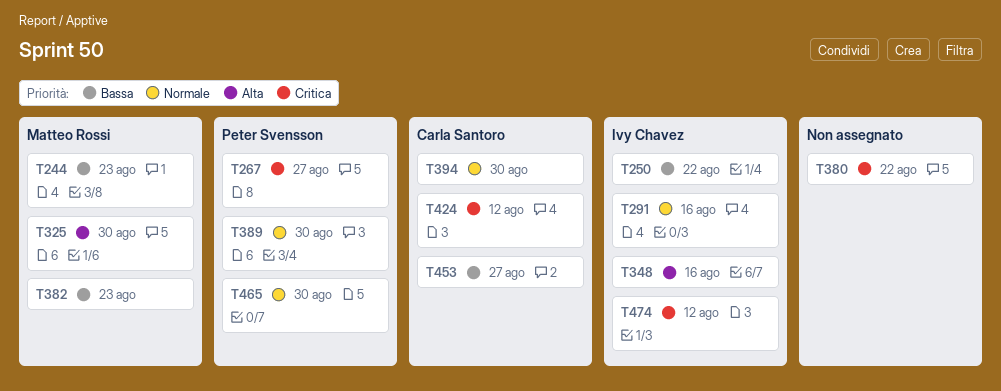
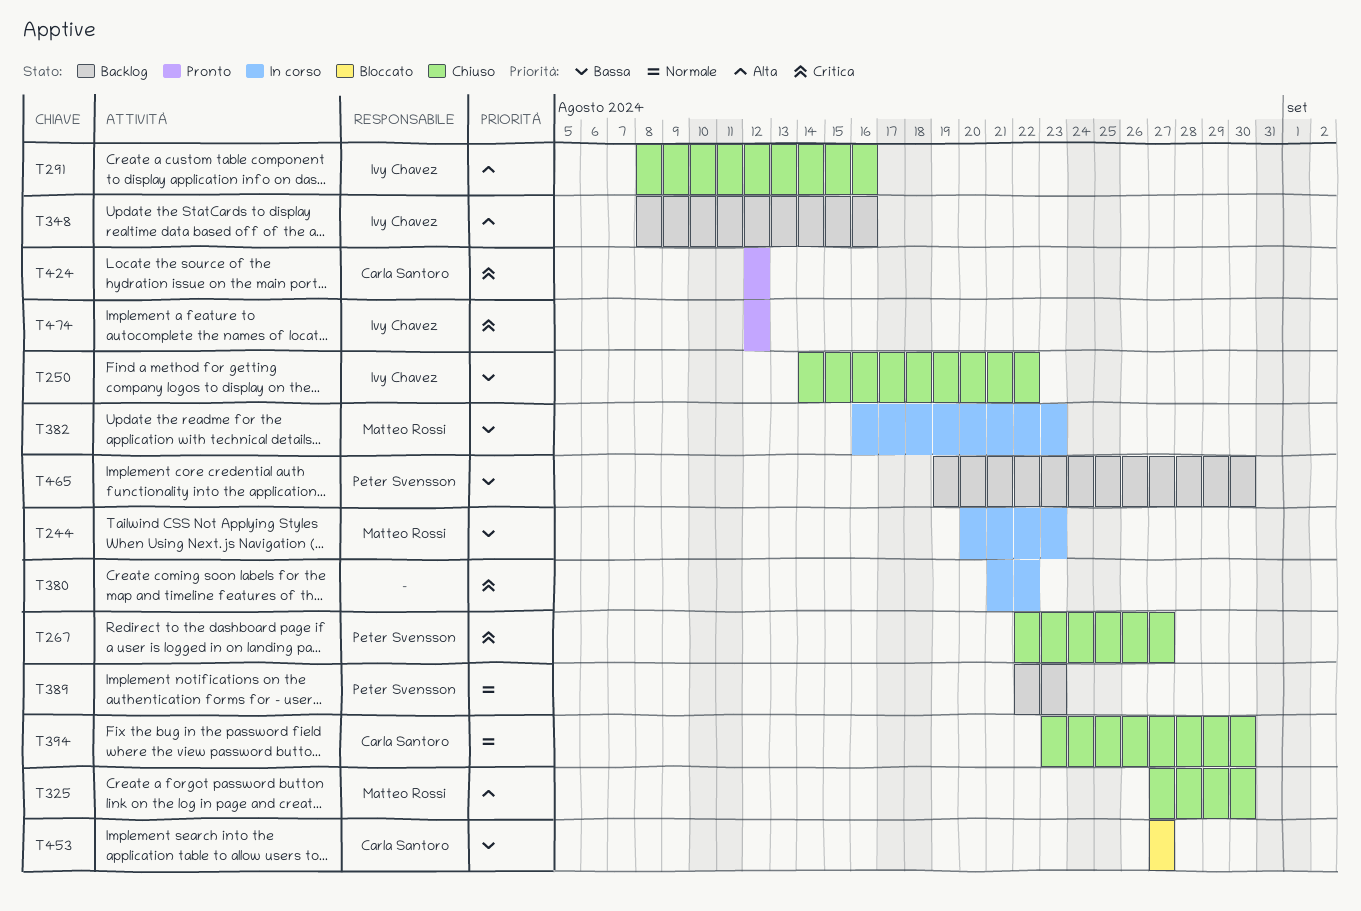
T291, priority: Normale -> Alta
T389, due: Aug 30 -> Aug 23
T465, priority: Normale -> Bassa

